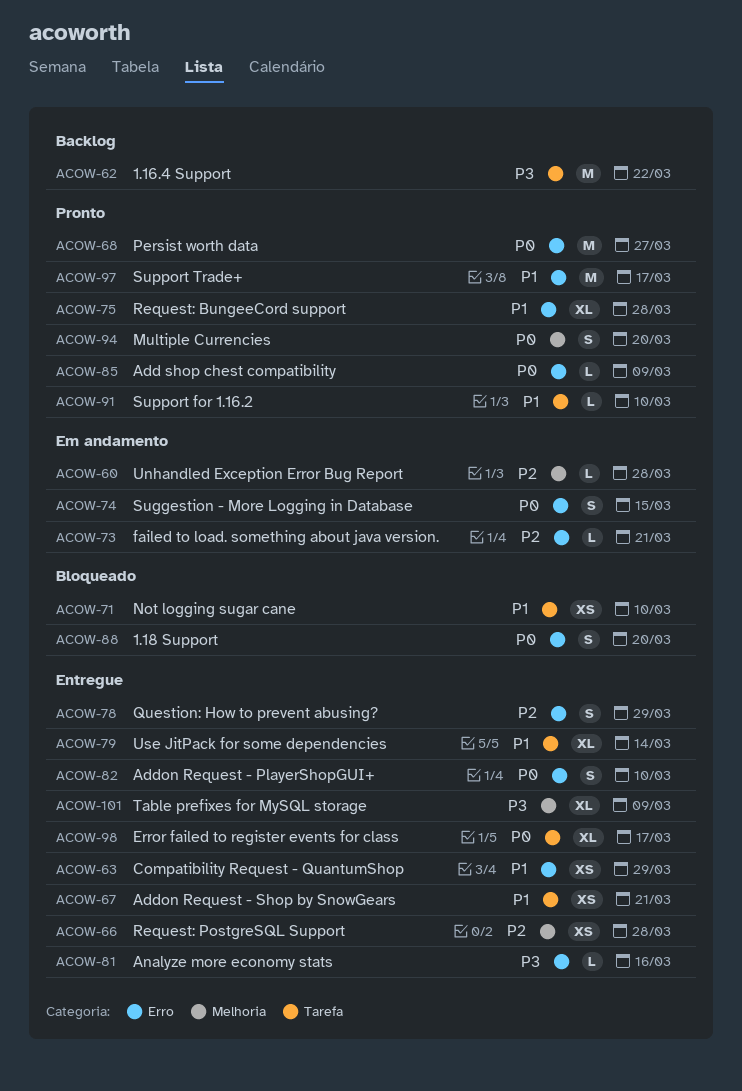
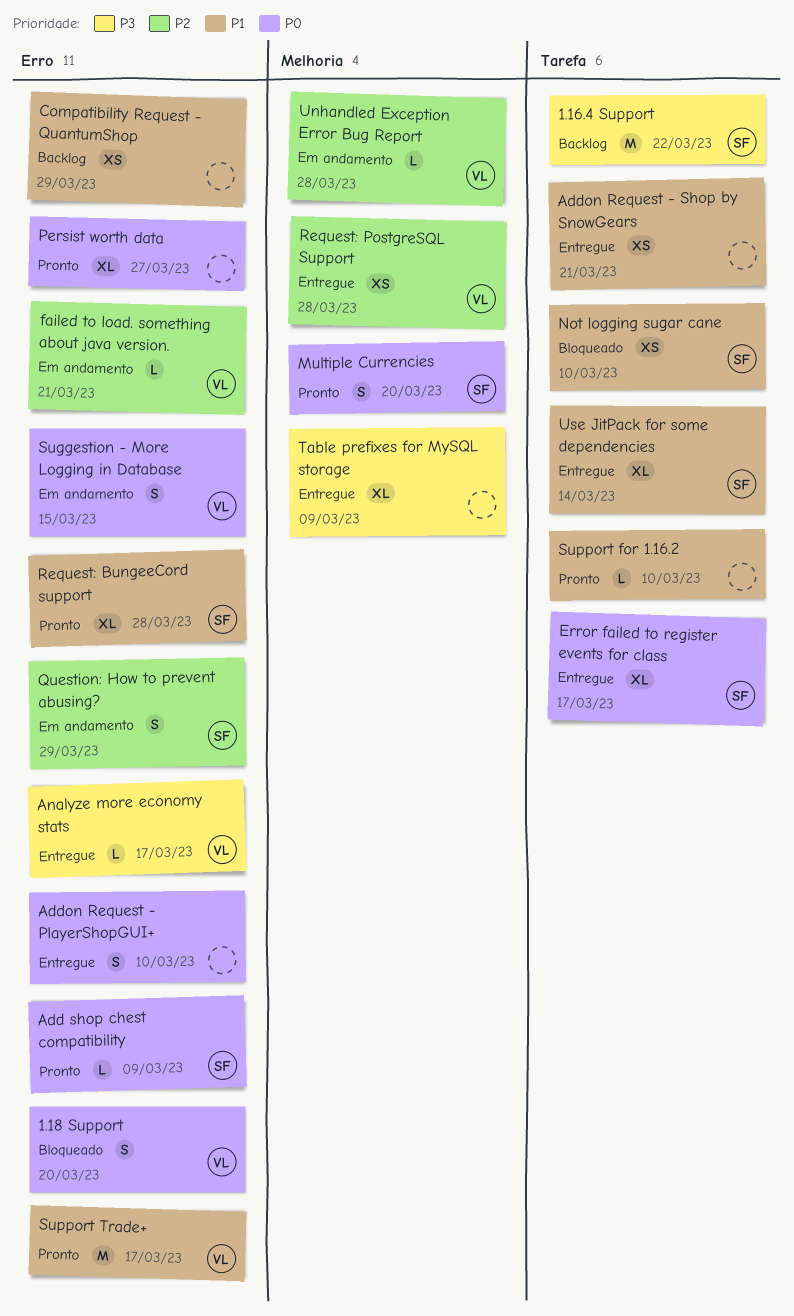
Analyze more economy stats, due: Mar 16 -> Mar 17
Compatibility Request - QuantumShop, status: Entregue -> Backlog
Persist worth data, estimate: M -> XL
Question: How to prevent abusing?, status: Entregue -> Em andamento

